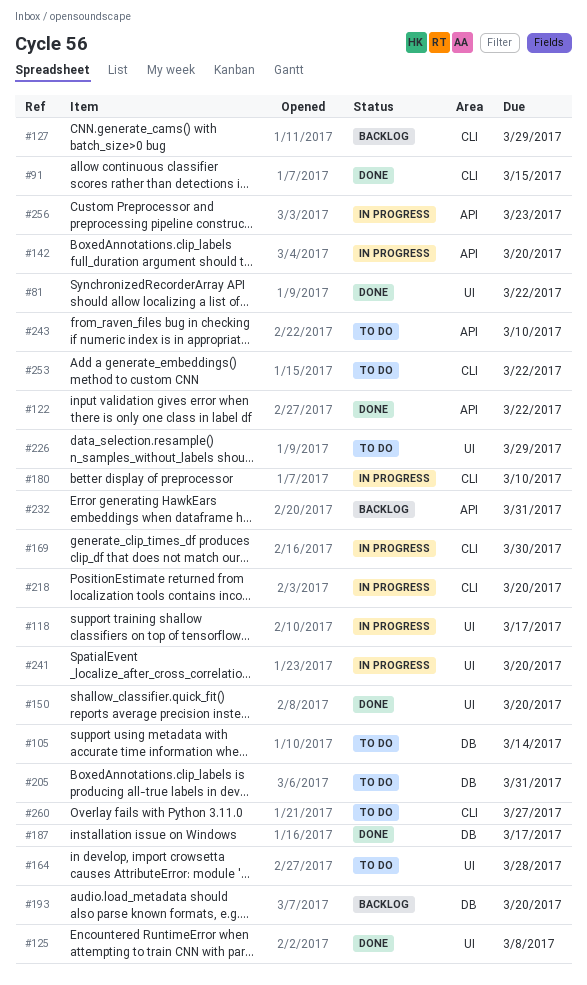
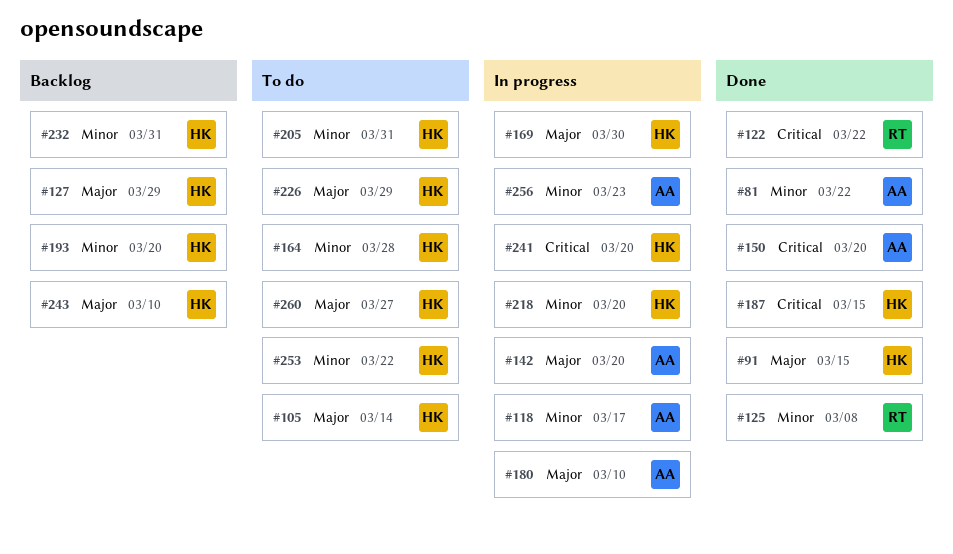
#187, due: Mar 17 -> Mar 15
#243, status: To do -> Backlog

